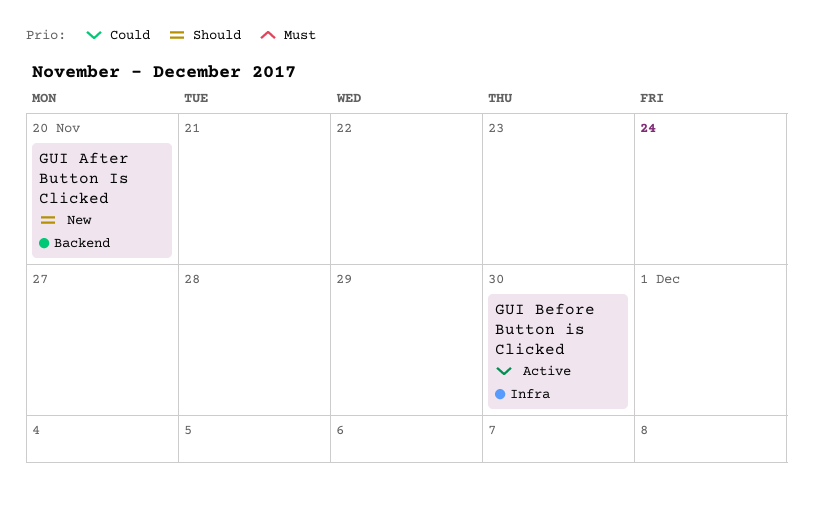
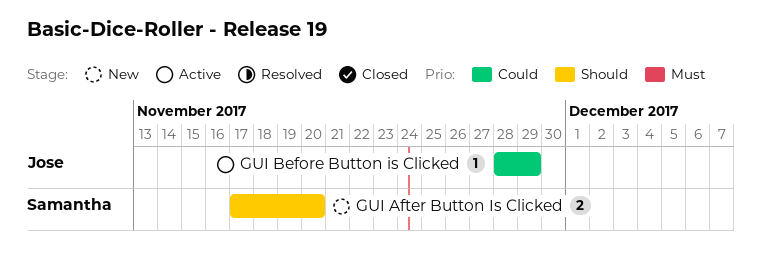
GUI Before Button is Clicked, due: Nov 30 -> Nov 29

